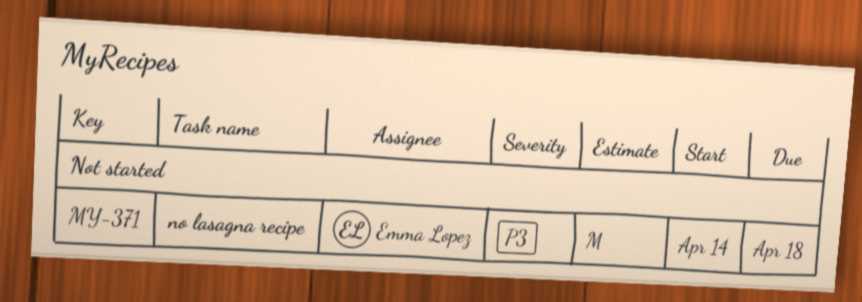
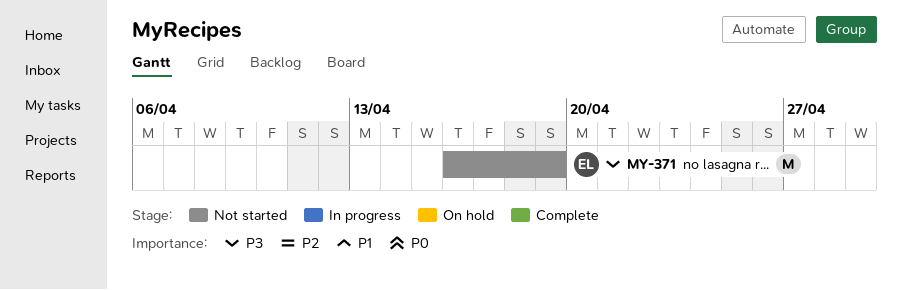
MY-371, start: Apr 14 -> Apr 16
MY-371, due: Apr 18 -> Apr 19

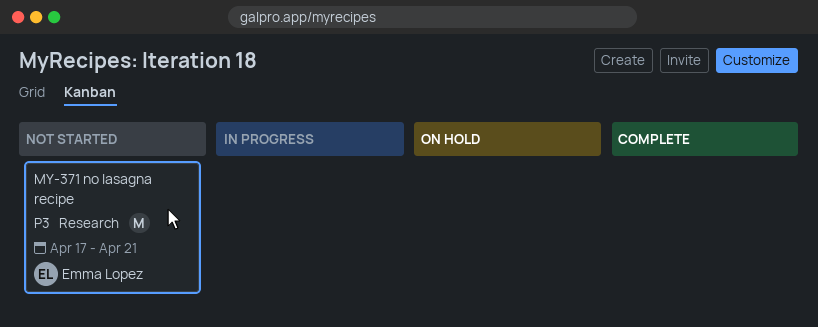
MY-371, start: Apr 16 -> Apr 17
MY-371, due: Apr 19 -> Apr 21

